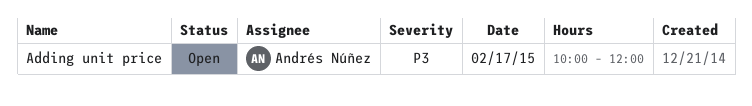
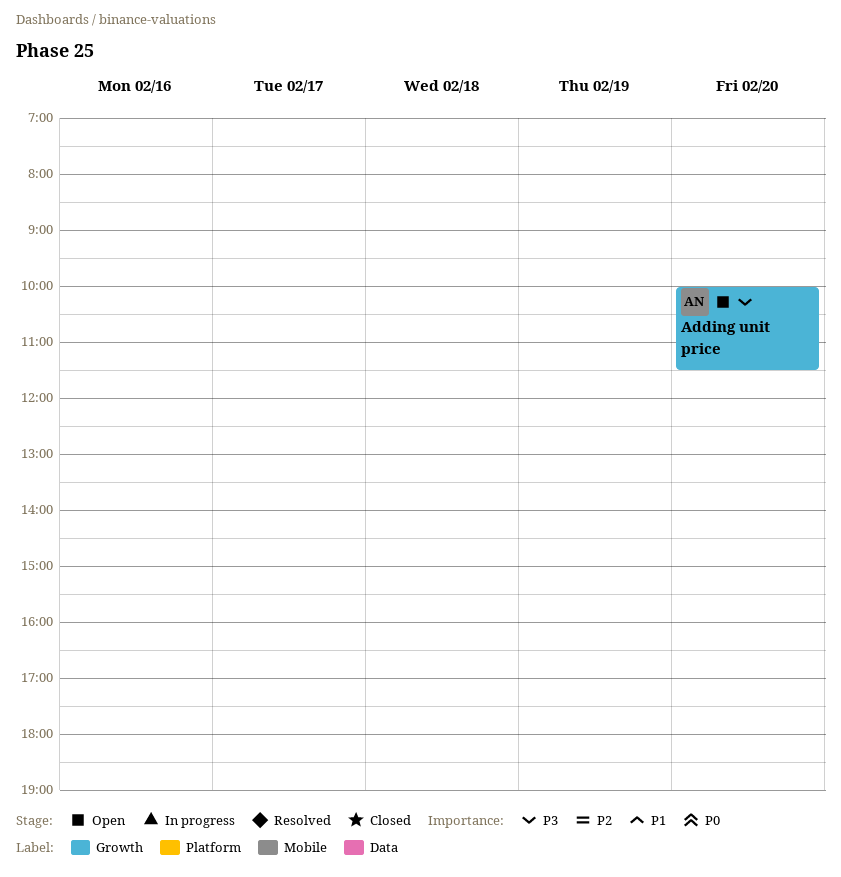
Adding unit price, day: Feb 17 -> Feb 20
Adding unit price, ends: 12:00 -> 11:30

